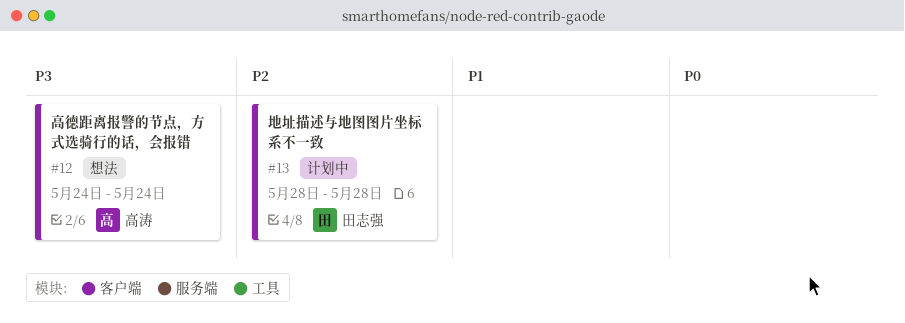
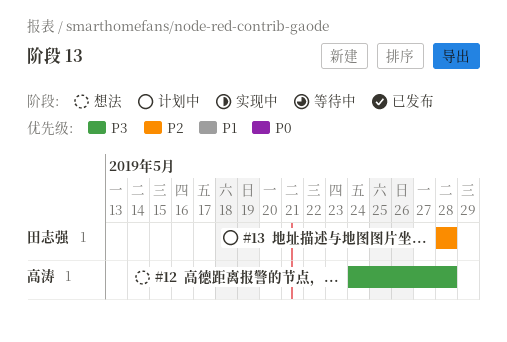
#12, due: May 24 -> May 28

